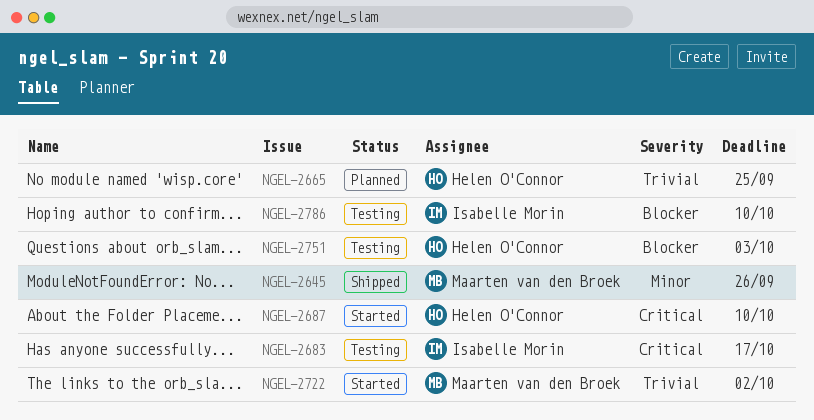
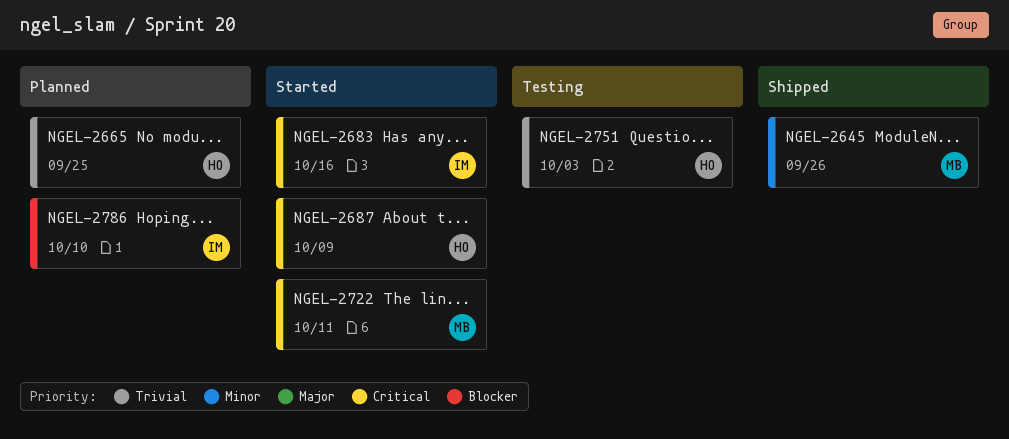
NGEL-2683, status: Testing -> Started
NGEL-2683, due: Oct 17 -> Oct 16
NGEL-2687, due: Oct 10 -> Oct 9
NGEL-2722, priority: Trivial -> Critical
NGEL-2722, due: Oct 2 -> Oct 11
NGEL-2751, priority: Blocker -> Trivial
NGEL-2786, status: Testing -> Planned

